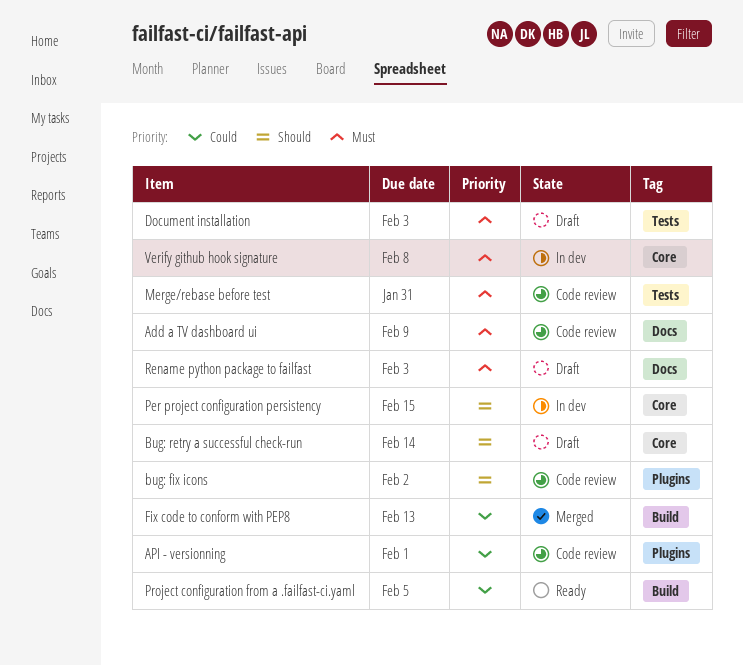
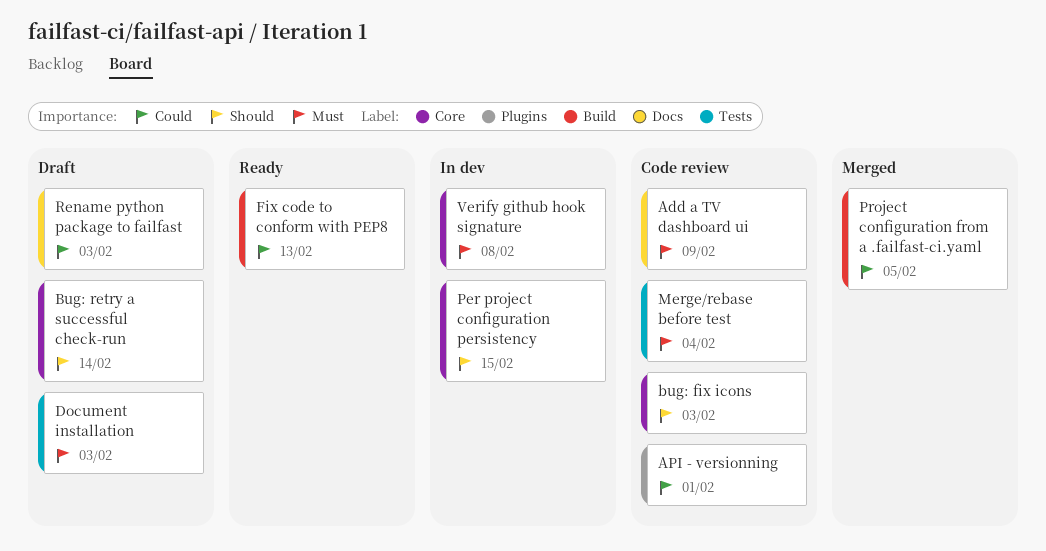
bug: fix icons, label: Plugins -> Core
bug: fix icons, due: Feb 2 -> Feb 3
Fix code to conform with PEP8, status: Merged -> Ready
Merge/rebase before test, due: Jan 31 -> Feb 4
Project configuration from a .failfast-ci.yaml, status: Ready -> Merged
Rename python package to failfast, priority: Must -> Could

